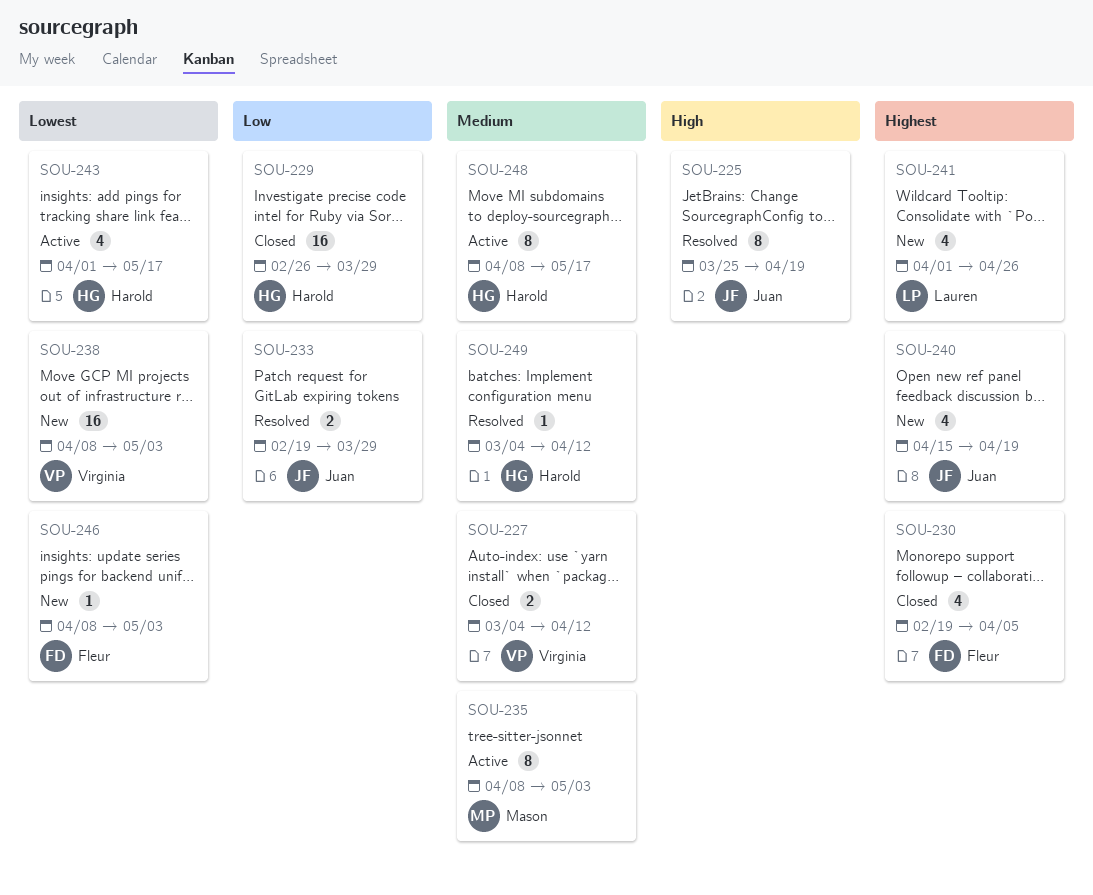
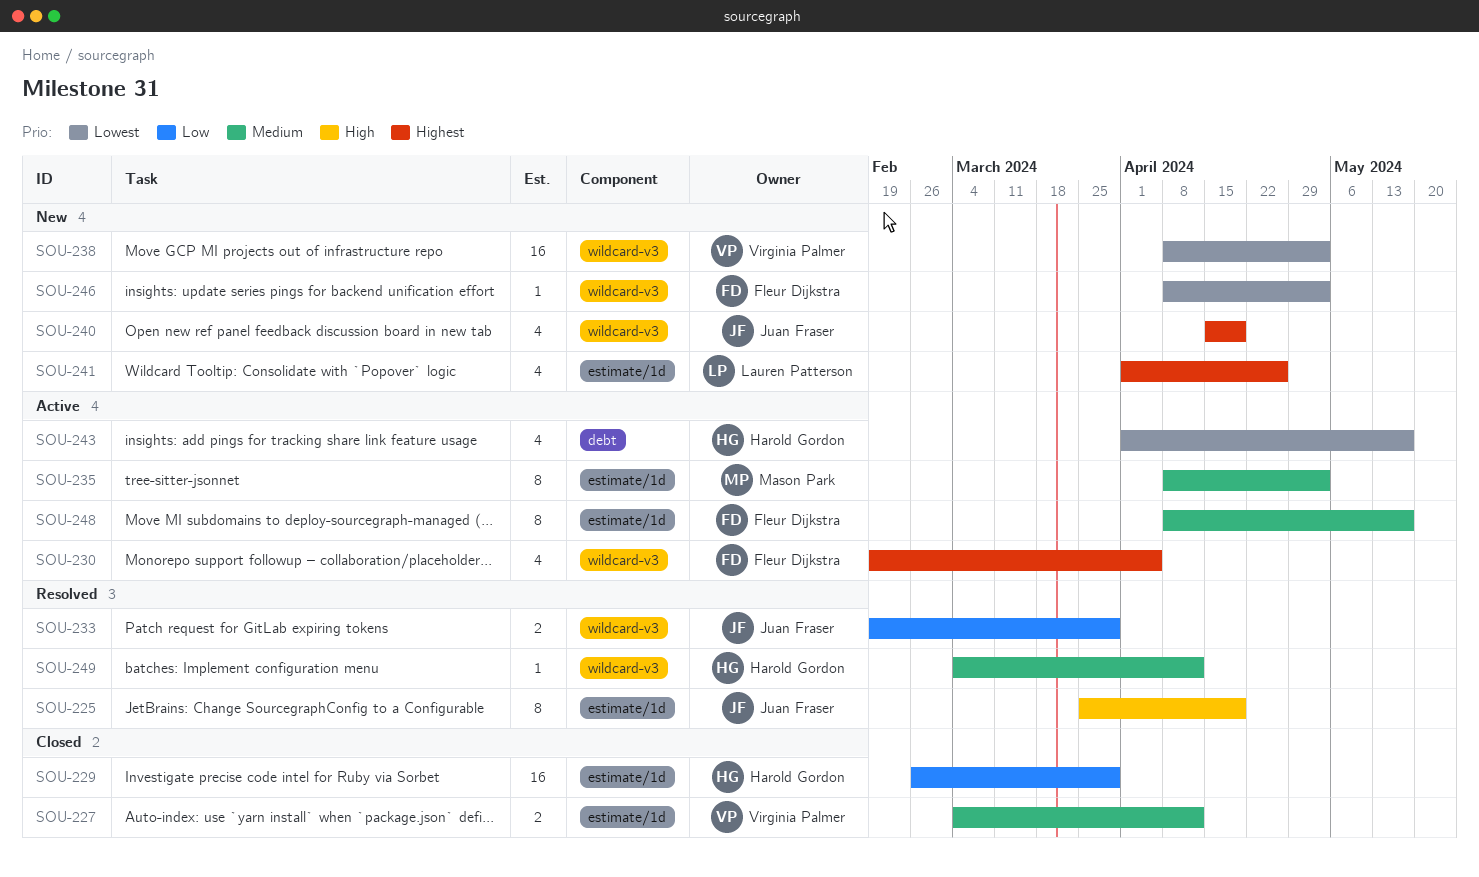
SOU-230, status: Closed -> Active
SOU-248, owner: Harold Gordon -> Fleur Dijkstra

